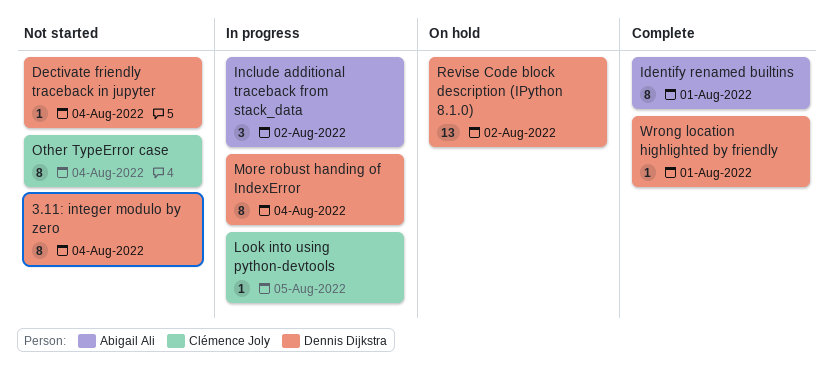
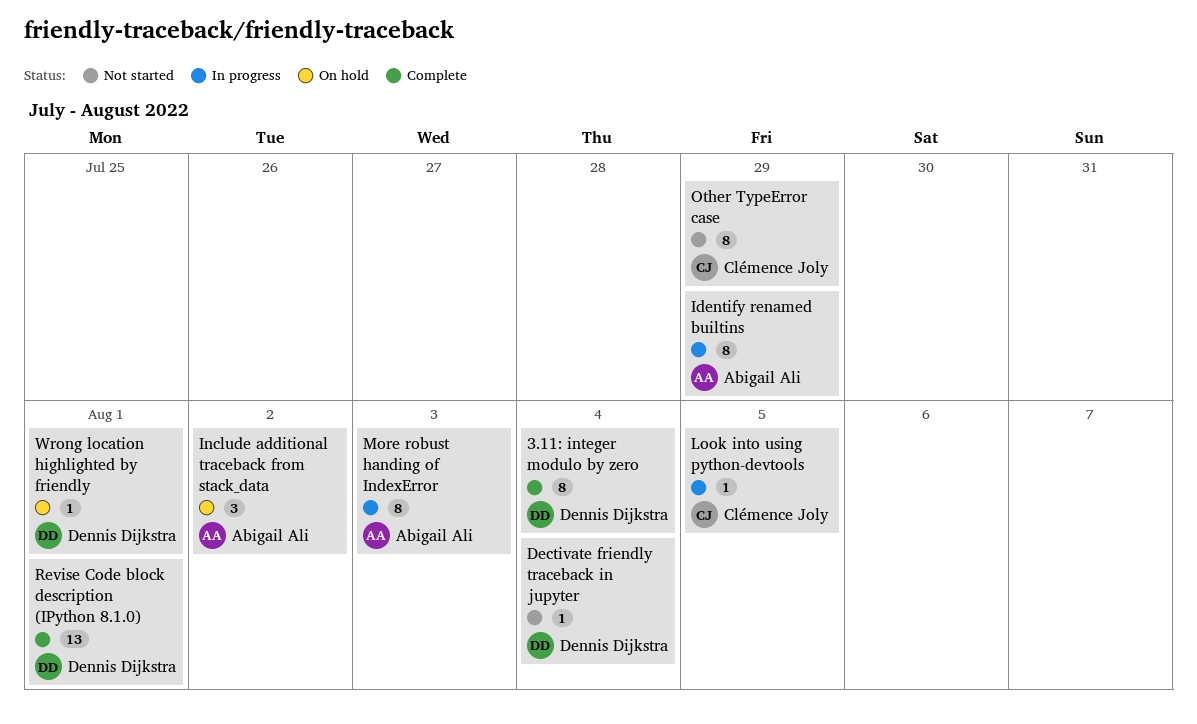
3.11: integer modulo by zero, status: Not started -> Complete
Identify renamed builtins, status: Complete -> In progress
Identify renamed builtins, due: Aug 1 -> Jul 29
Include additional traceback from stack_data, status: In progress -> On hold
More robust handing of IndexError, owner: Dennis Dijkstra -> Abigail Ali
More robust handing of IndexError, due: Aug 4 -> Aug 3
Other TypeError case, due: Aug 4 -> Jul 29
Revise Code block description (IPython 8.1.0), status: On hold -> Complete
Revise Code block description (IPython 8.1.0), due: Aug 2 -> Aug 1
Wrong location highlighted by friendly, status: Complete -> On hold

